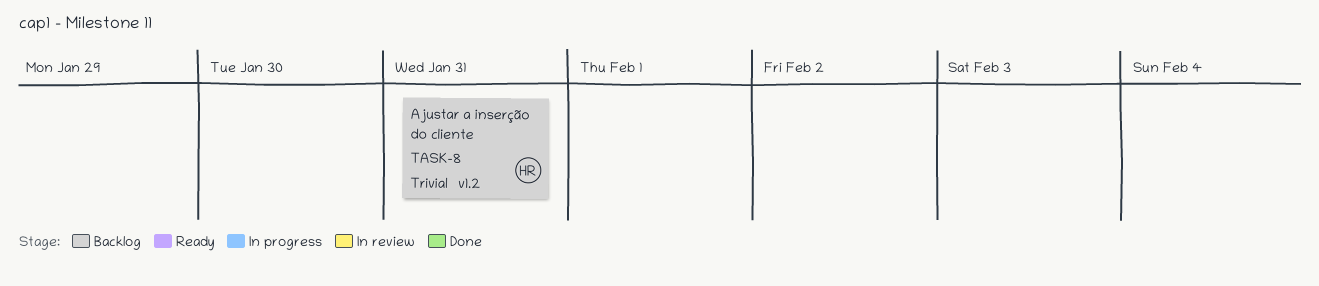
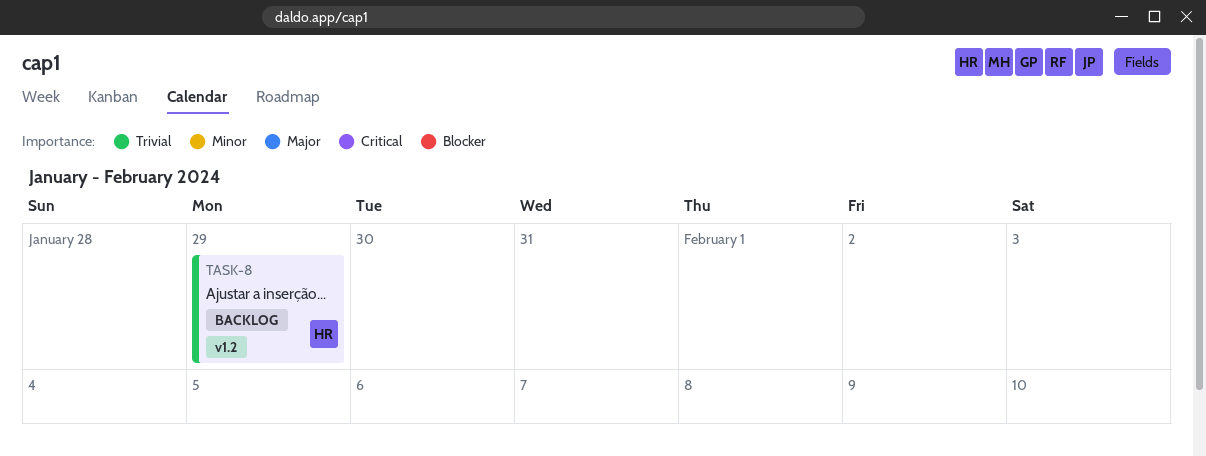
TASK-8, due: Jan 31 -> Jan 29

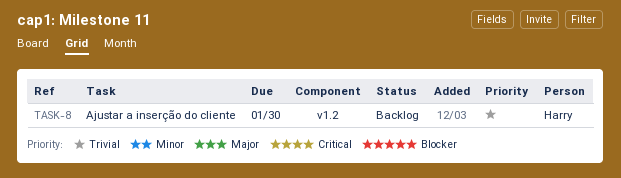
TASK-8, due: Jan 29 -> Jan 30

